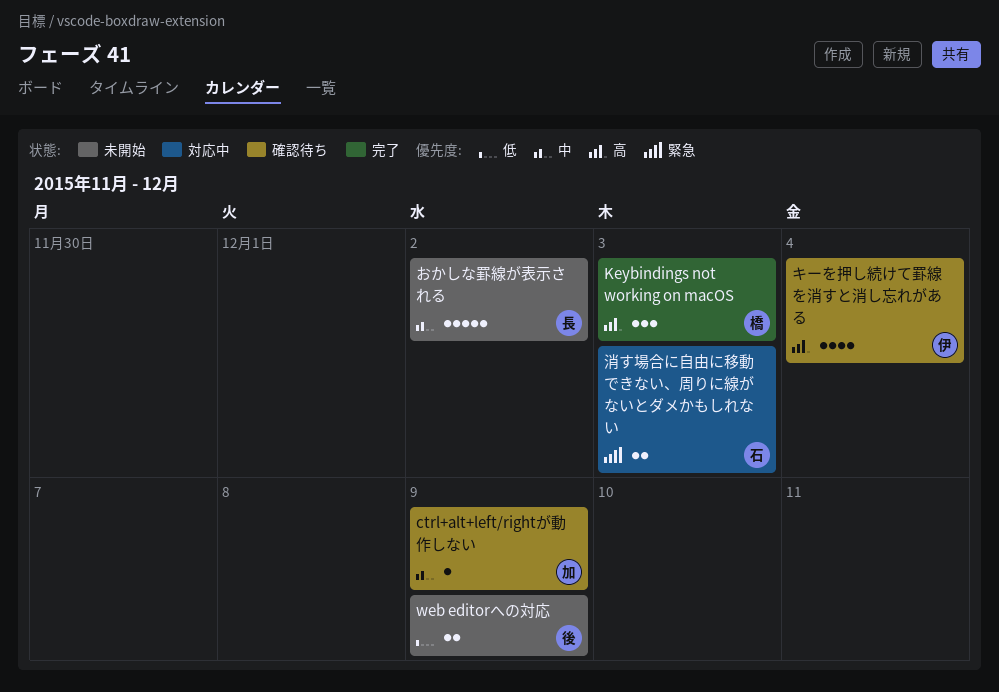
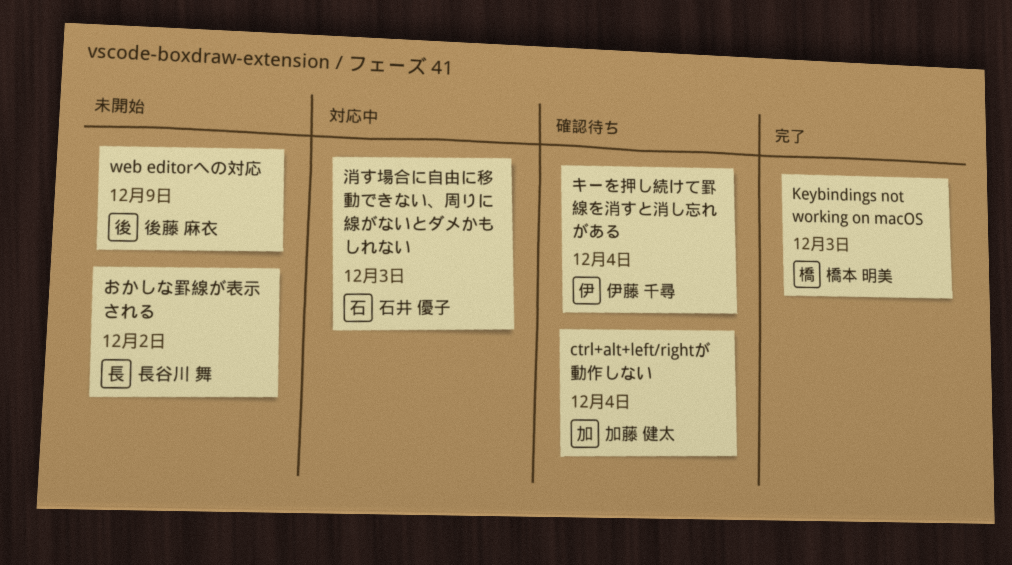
ctrl+alt+left/rightが動作しない, due: Dec 9 -> Dec 4

